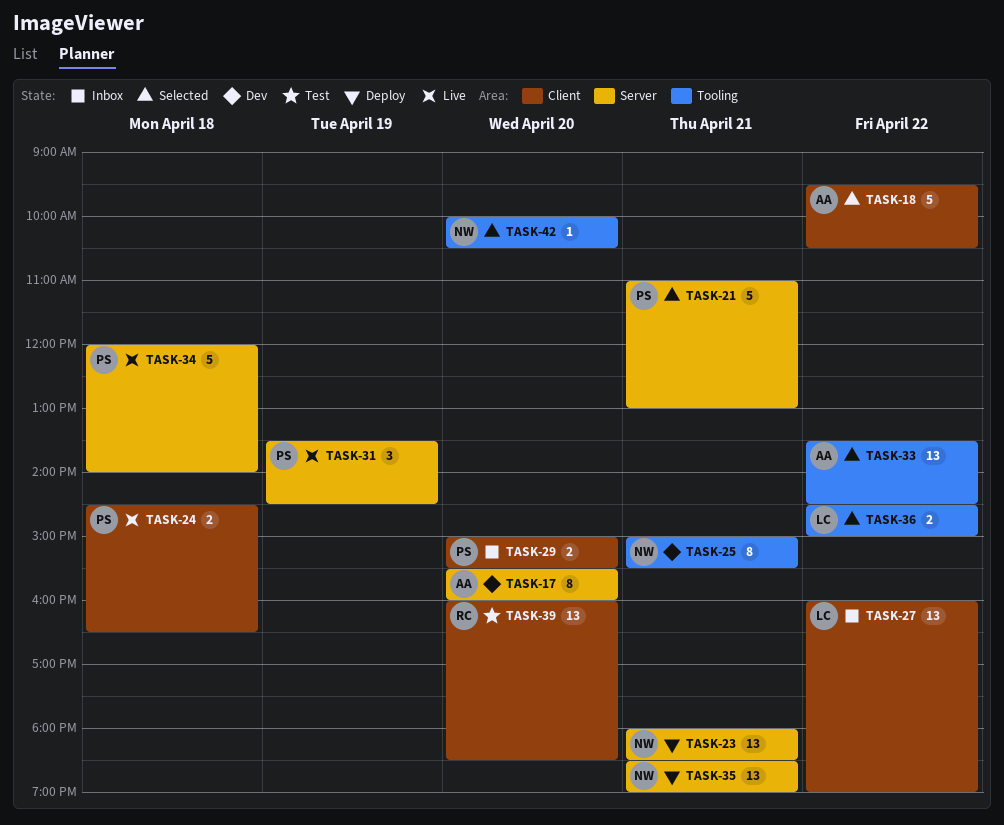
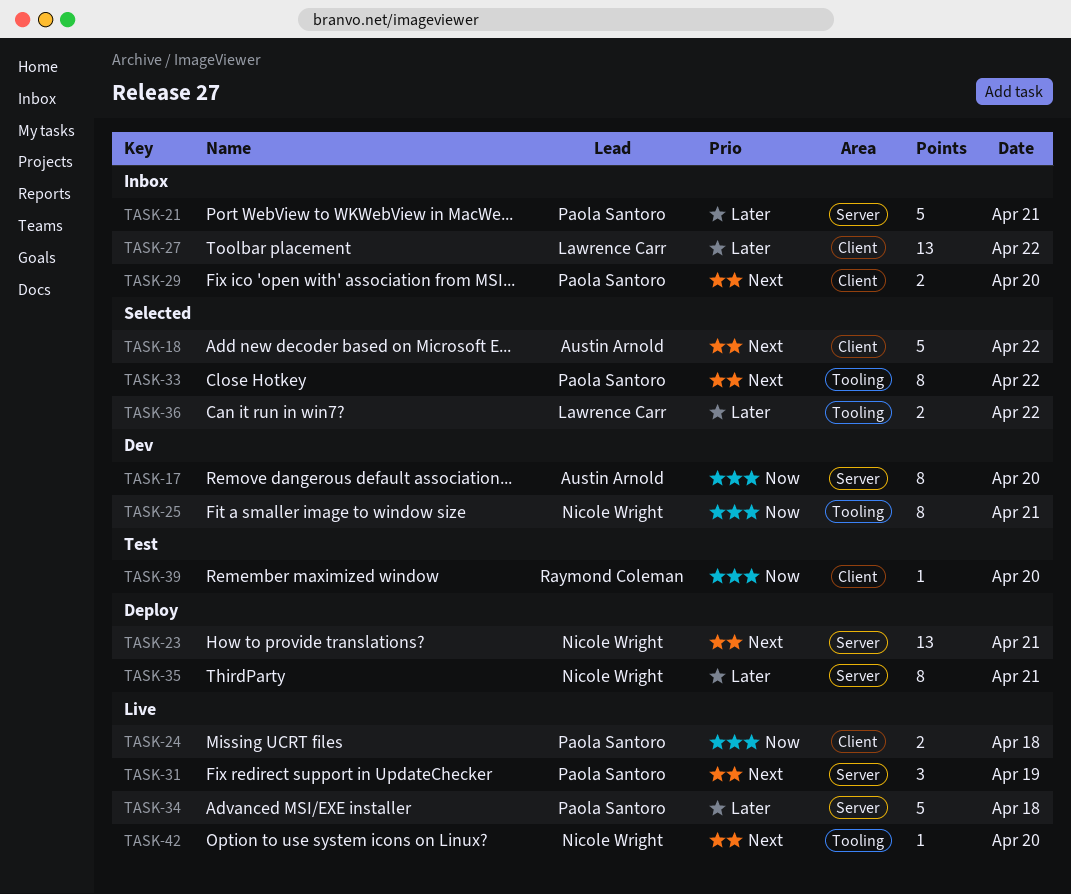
TASK-21, status: Selected -> Inbox
TASK-33, owner: Austin Arnold -> Paola Santoro
TASK-33, estimate: 13 -> 8
TASK-35, estimate: 13 -> 8
TASK-39, estimate: 13 -> 1
TASK-42, status: Selected -> Live

